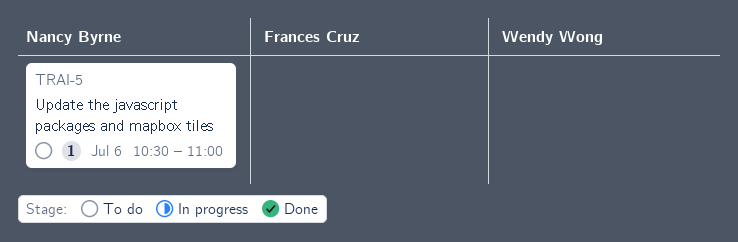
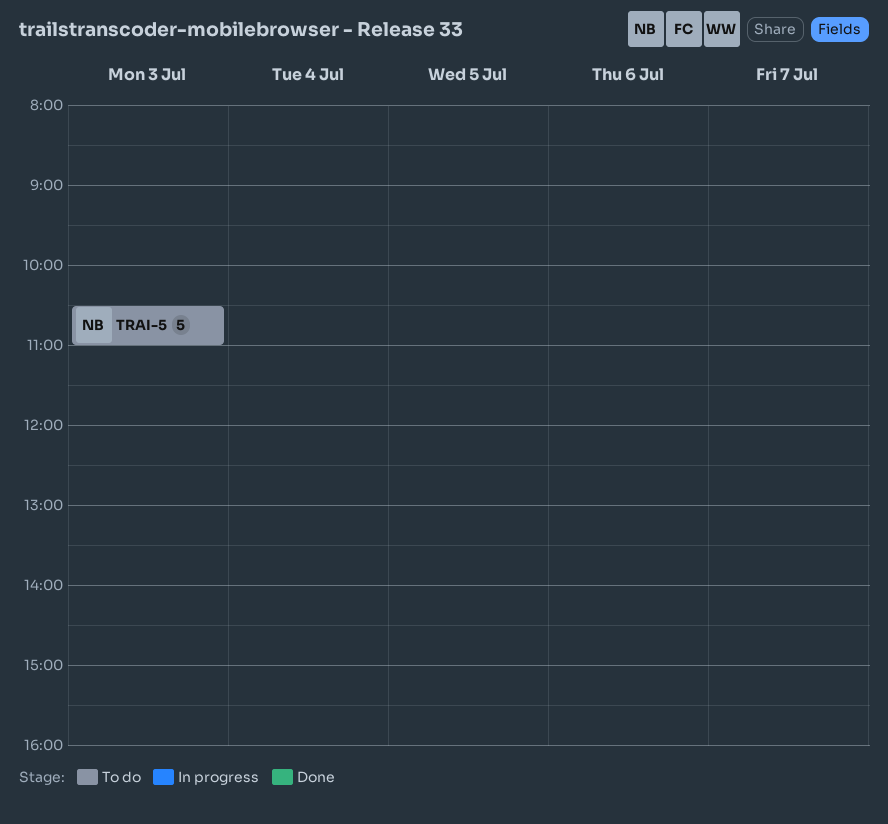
TRAI-5, estimate: 1 -> 5
TRAI-5, day: Jul 6 -> Jul 3

